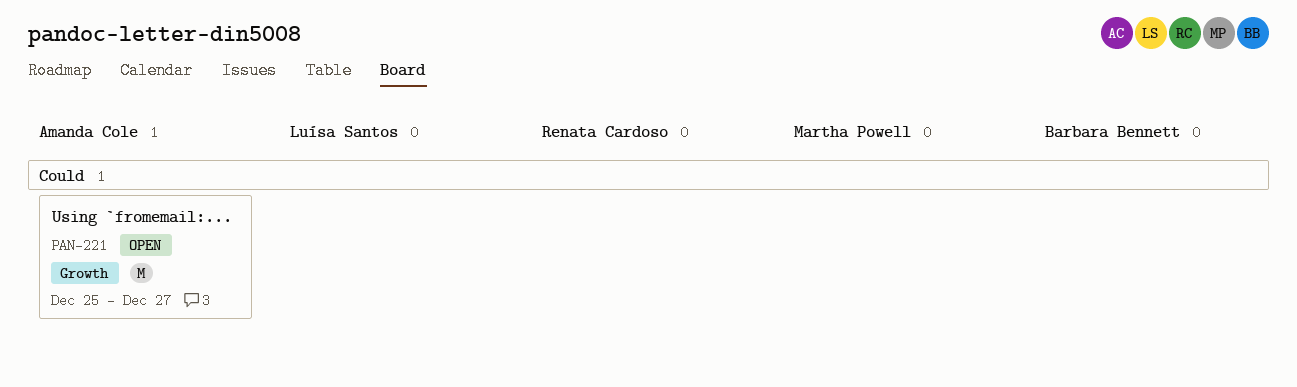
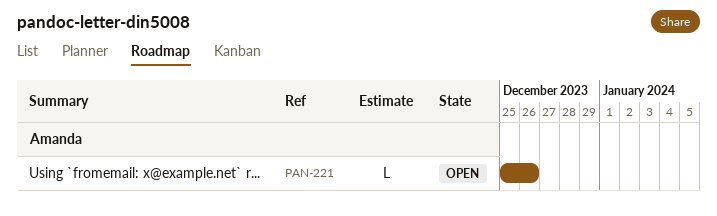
PAN-221, estimate: M -> L
PAN-221, due: Dec 27 -> Dec 26

